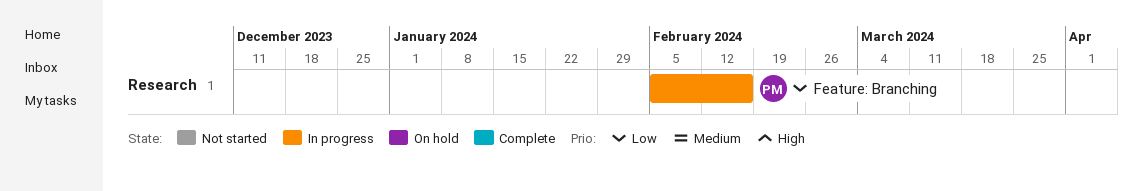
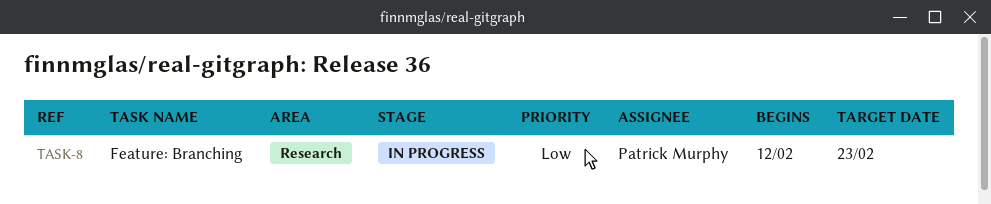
Feature: Branching, start: Feb 5 -> Feb 12
Feature: Branching, due: Feb 16 -> Feb 23

